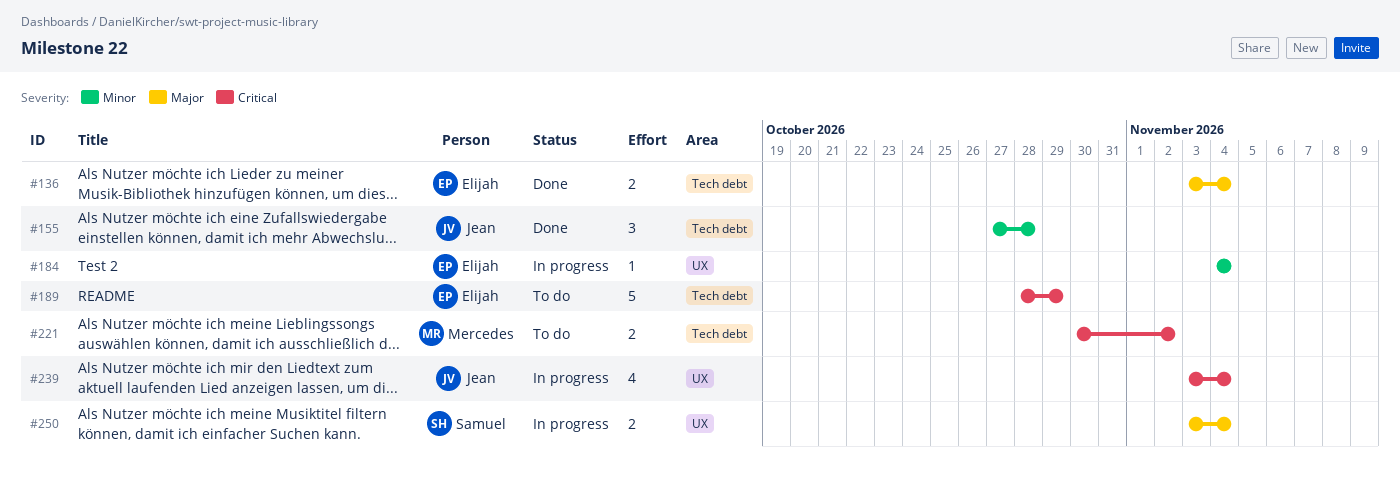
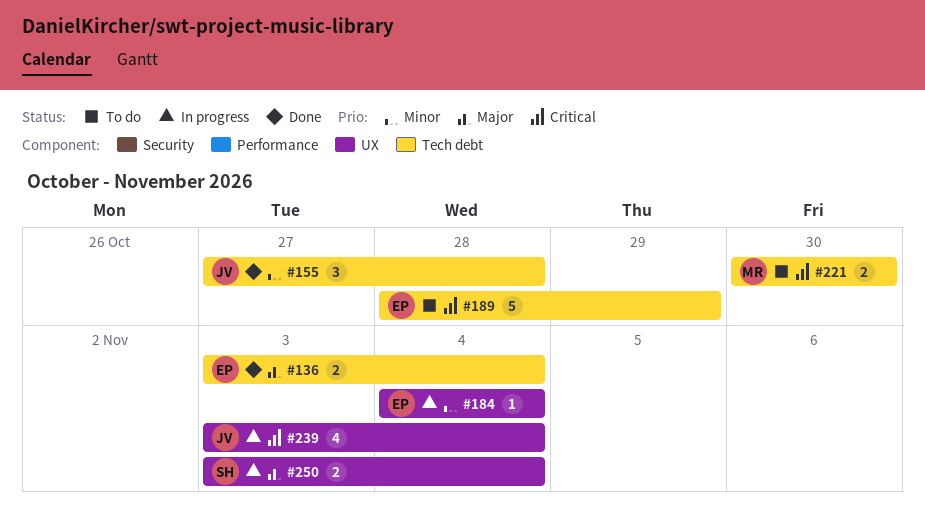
#221, due: Nov 2 -> Oct 30

